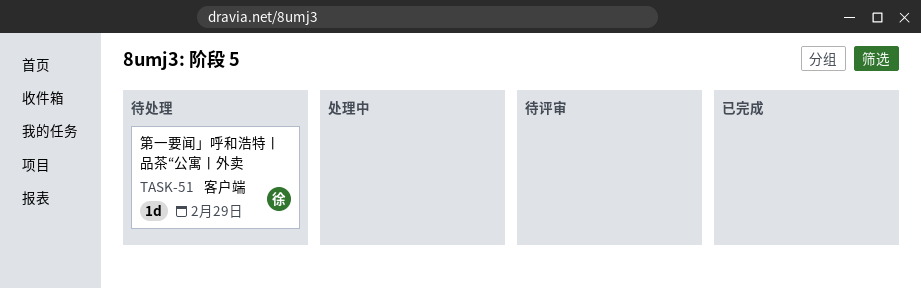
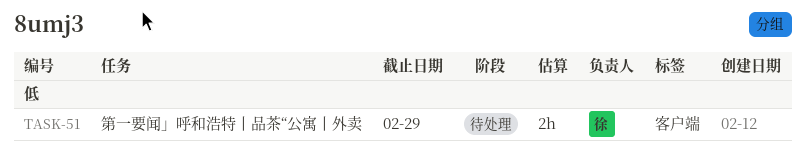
TASK-51, estimate: 1d -> 2h

